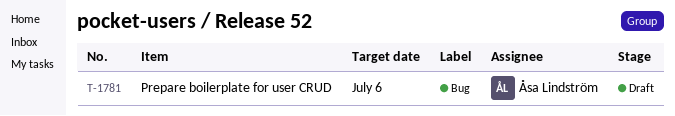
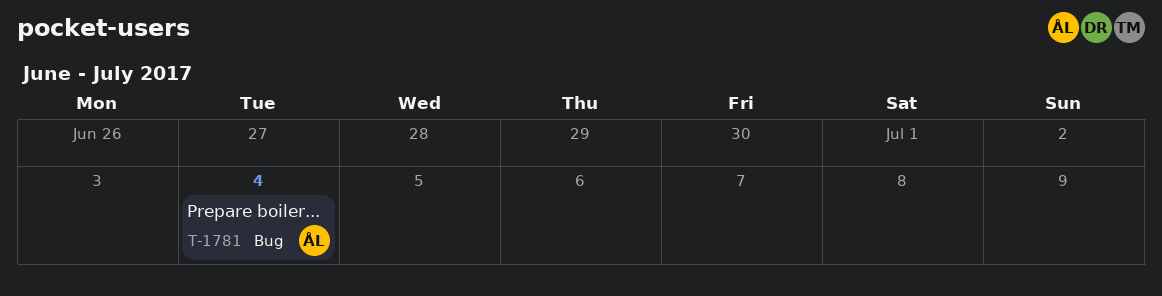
T-1781, due: Jul 6 -> Jul 4

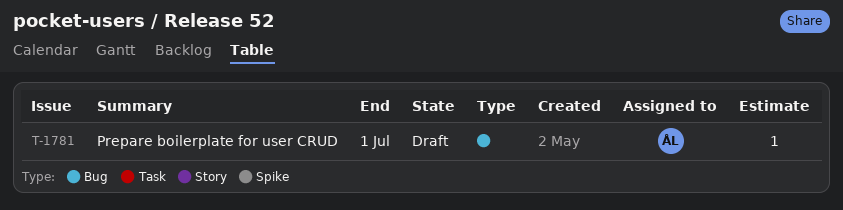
T-1781, due: Jul 4 -> Jul 1

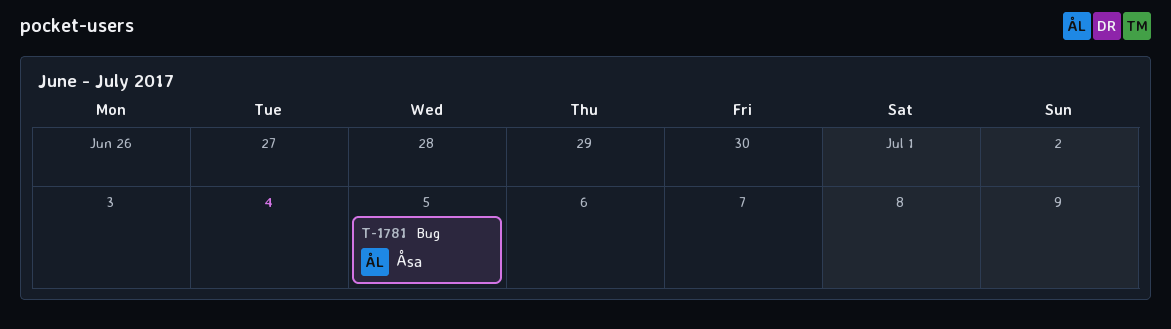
T-1781, due: Jul 1 -> Jul 5

